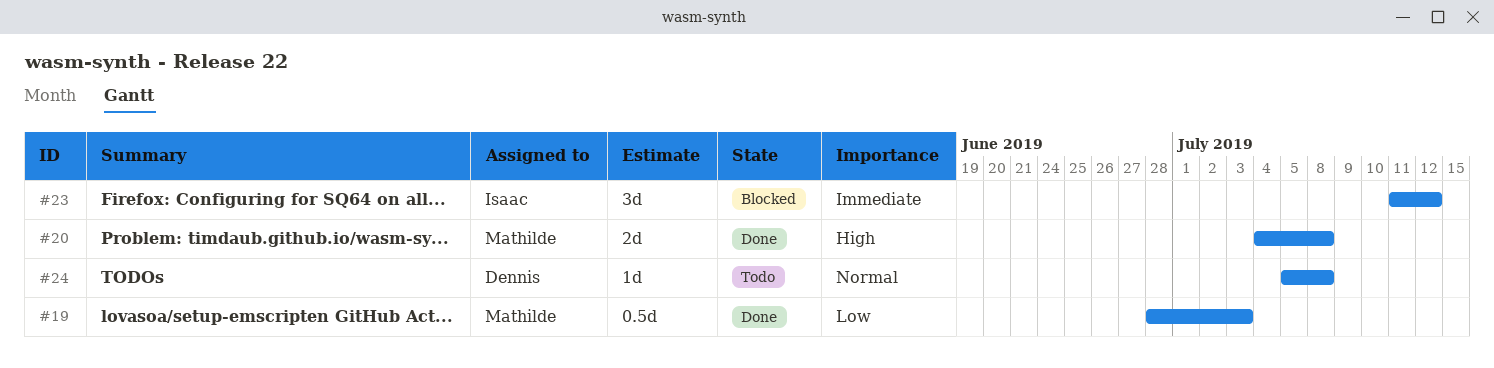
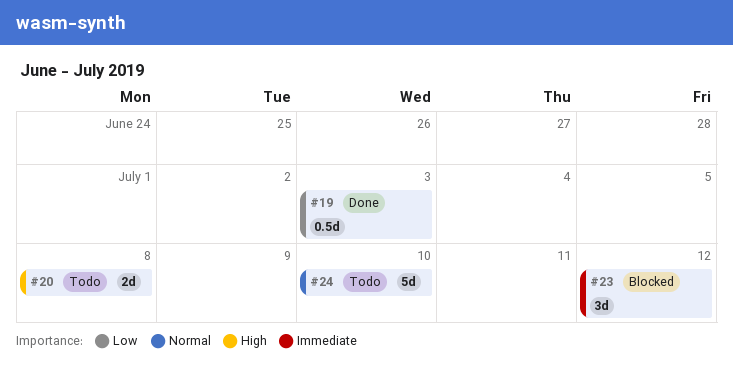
#20, status: Done -> Todo
#24, estimate: 1d -> 5d
#24, due: Jul 8 -> Jul 10

